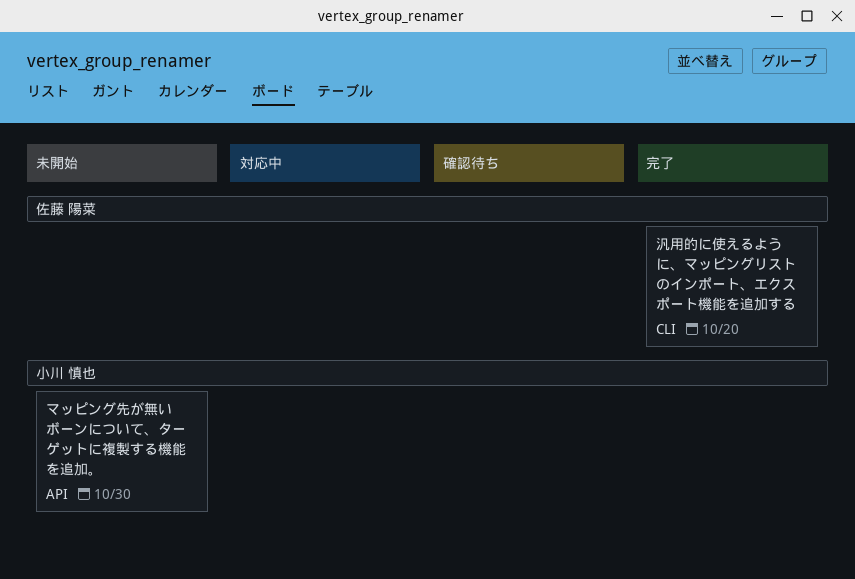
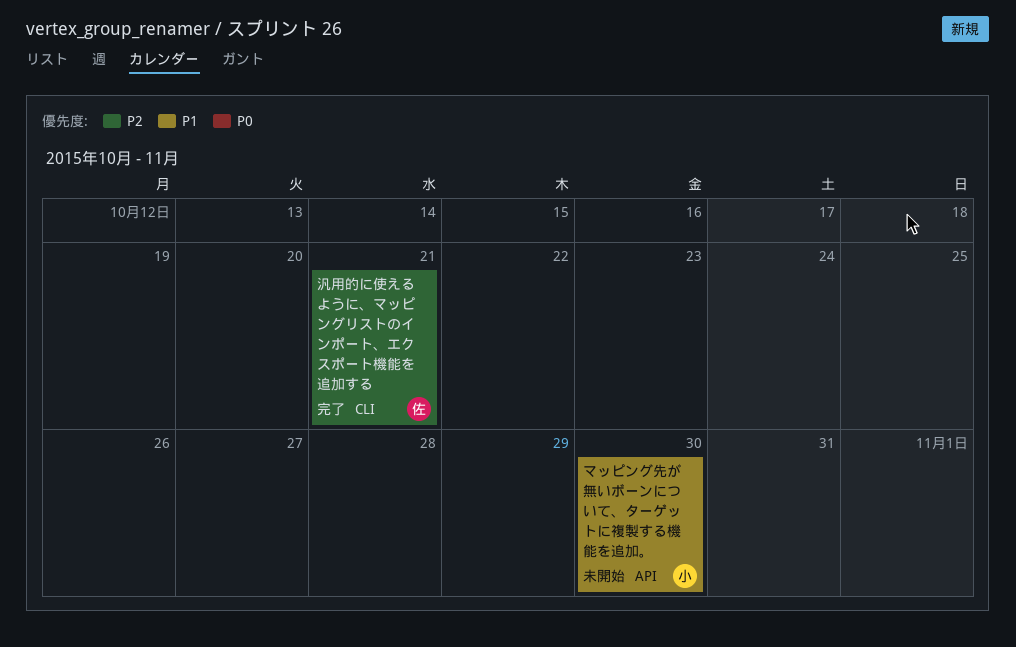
汎用的に使えるように、マッピングリストのインポート、エクスポート機能を追加する, due: Oct 20 -> Oct 21

